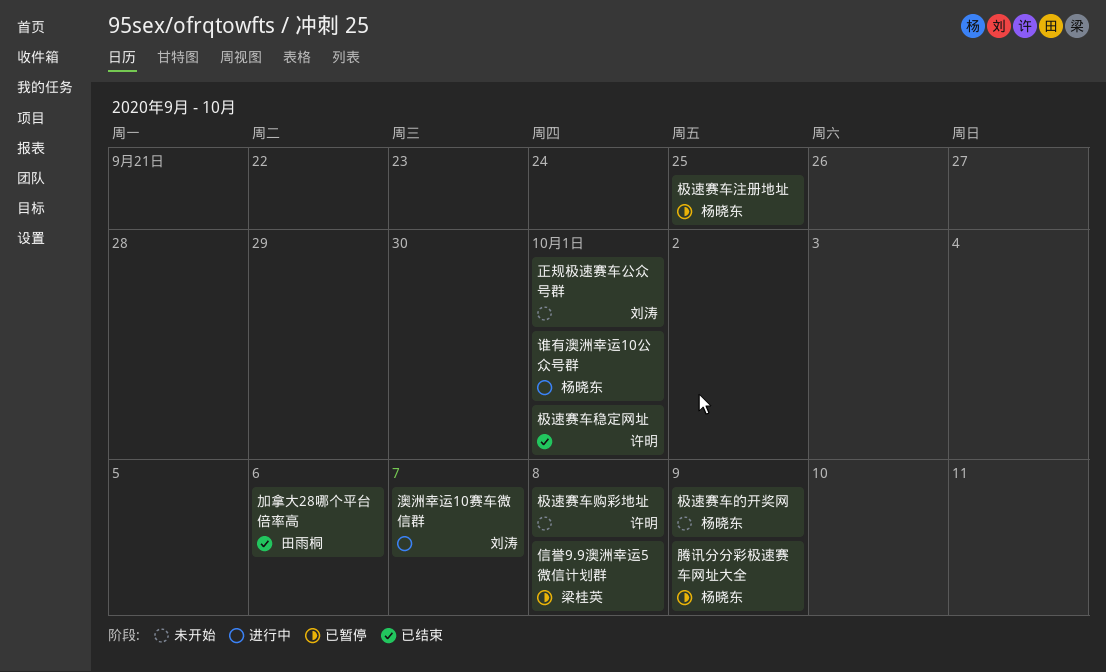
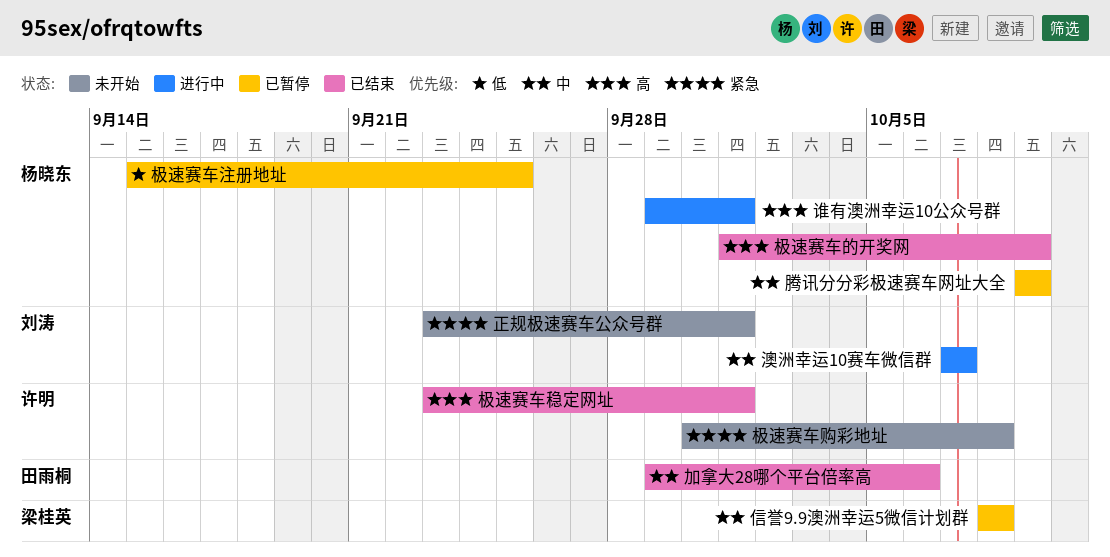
极速赛车的开奖网, status: 未开始 -> 已结束

